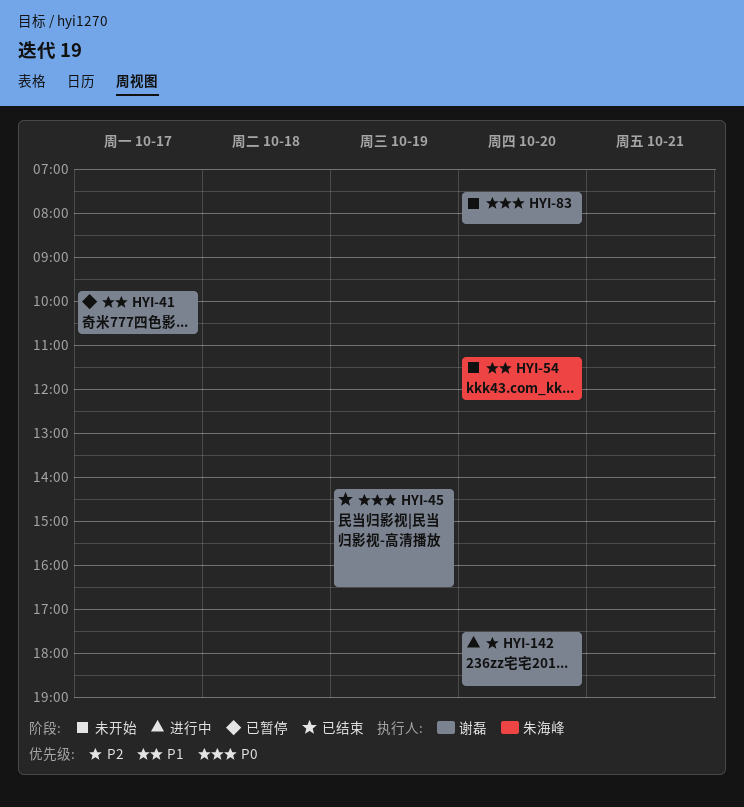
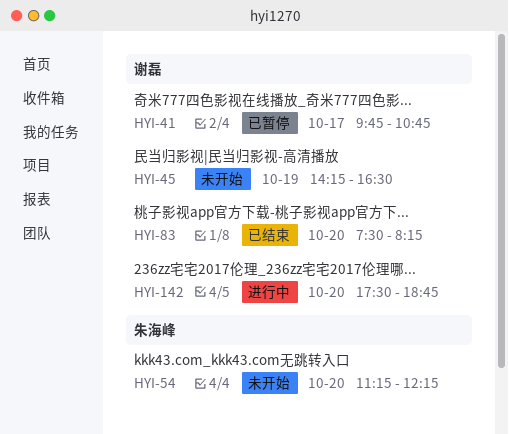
HYI-45, status: 已结束 -> 未开始
HYI-83, status: 未开始 -> 已结束

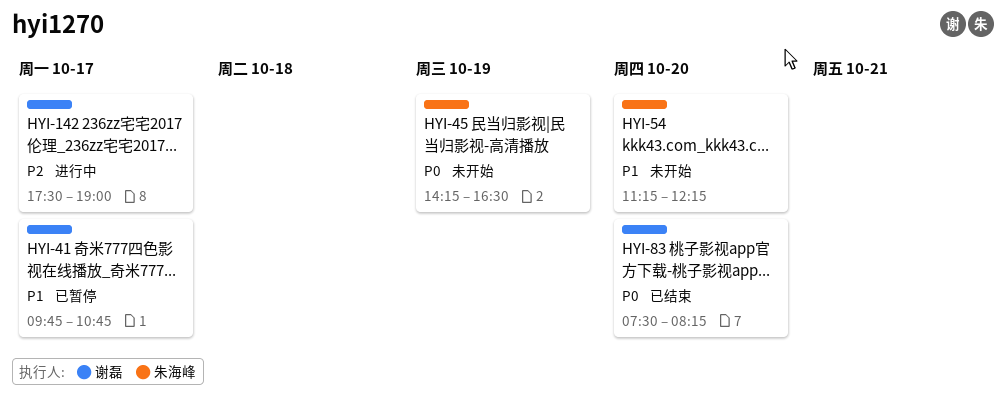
HYI-45, owner: 谢磊 -> 朱海峰
HYI-142, day: Oct 20 -> Oct 17
HYI-142, ends: 18:45 -> 19:00

